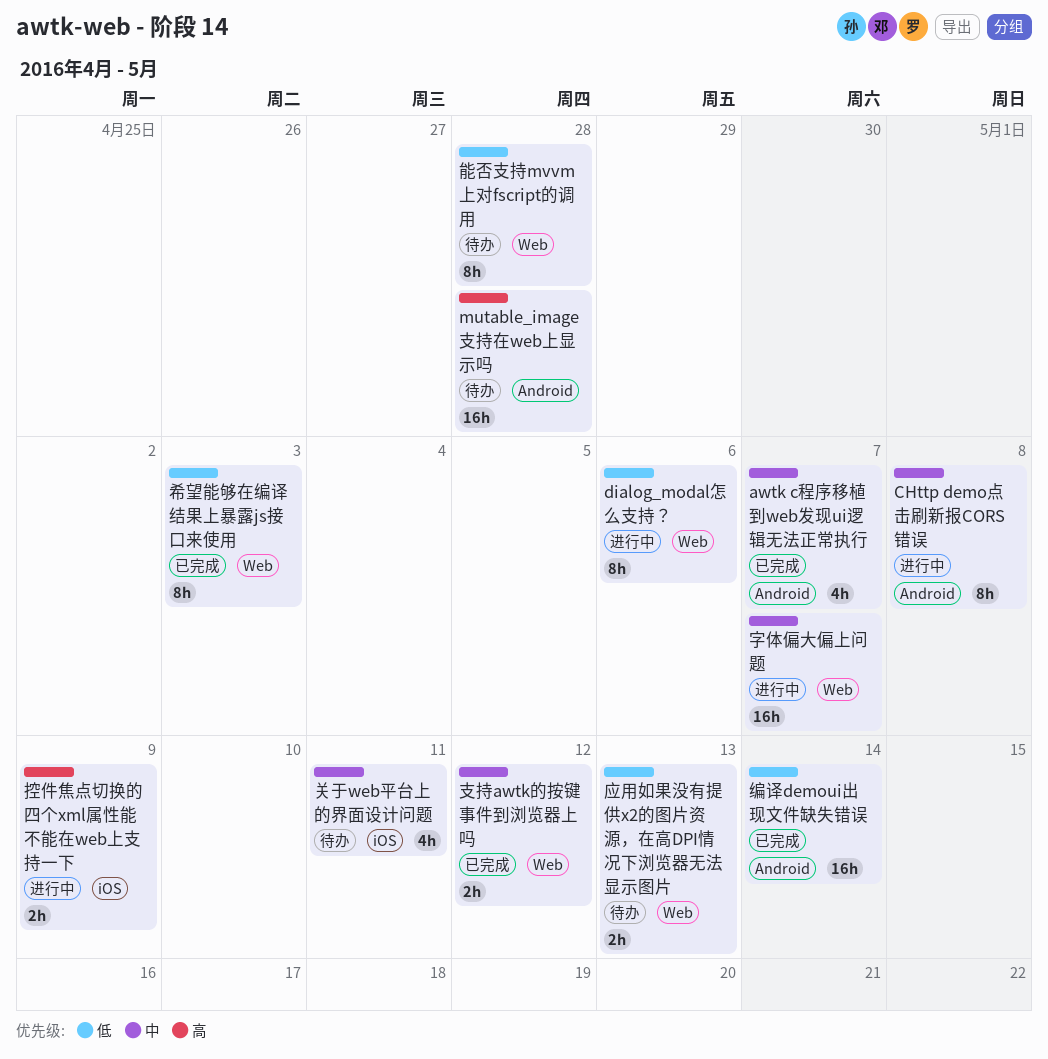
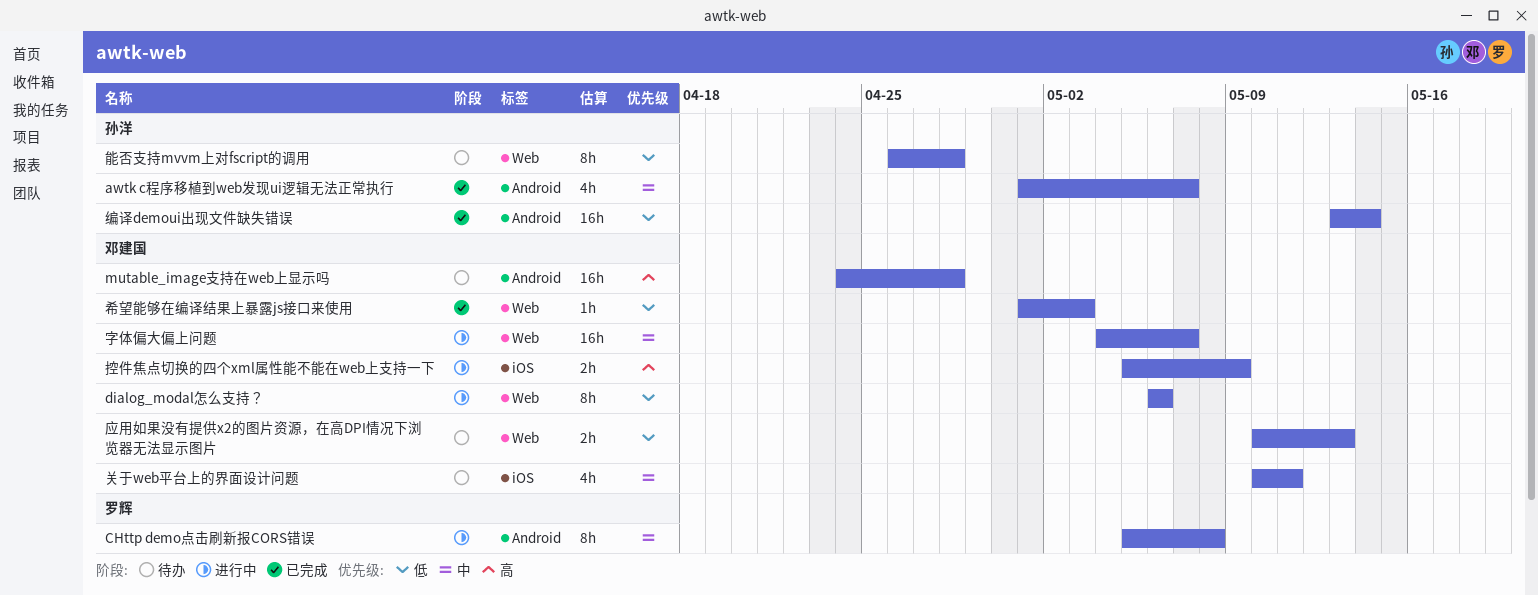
希望能够在编译结果上暴露js接口来使用, estimate: 8h -> 1h
支持awtk的按键事件到浏览器上吗: present -> none

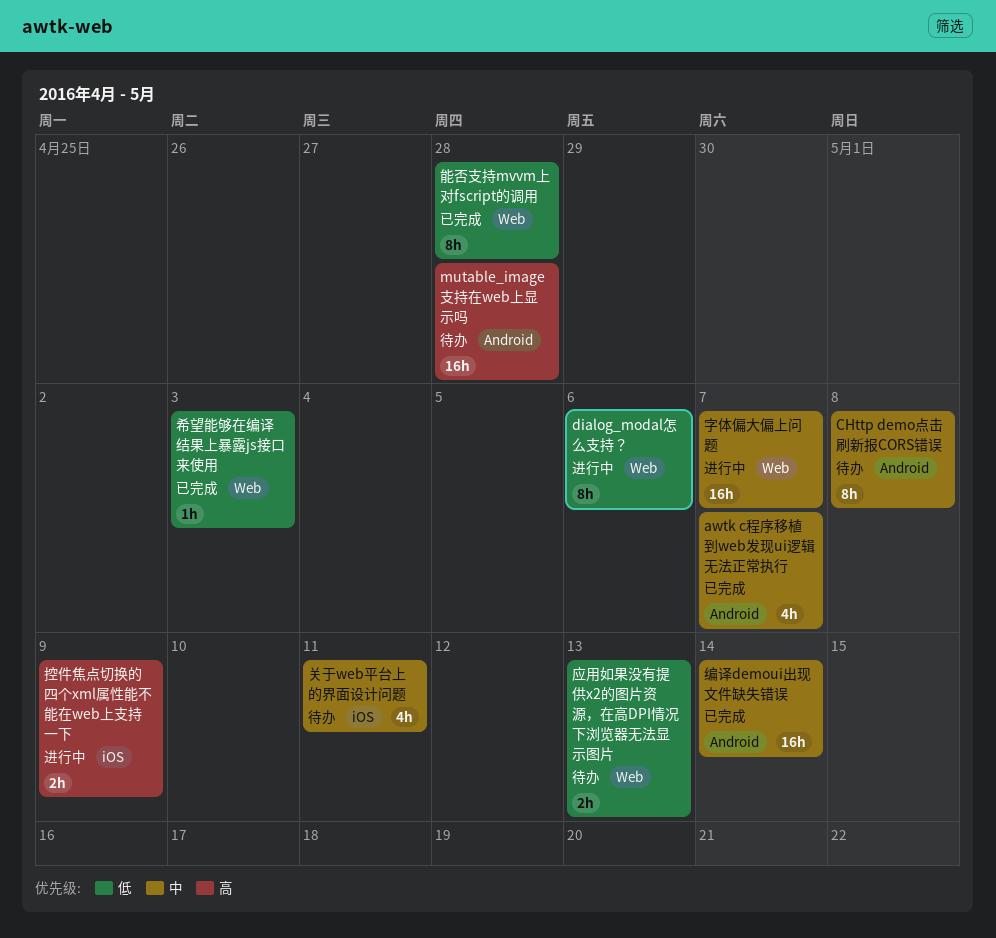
CHttp demo点击刷新报CORS错误, status: 进行中 -> 待办
编译demoui出现文件缺失错误, priority: 低 -> 中
能否支持mvvm上对fscript的调用, status: 待办 -> 已完成

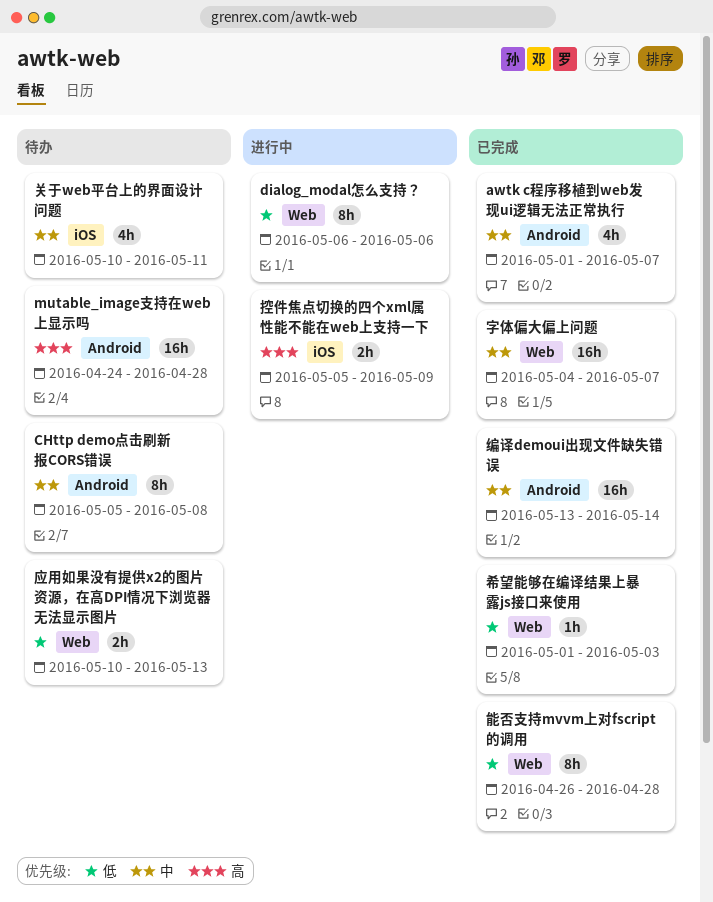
字体偏大偏上问题, status: 进行中 -> 已完成

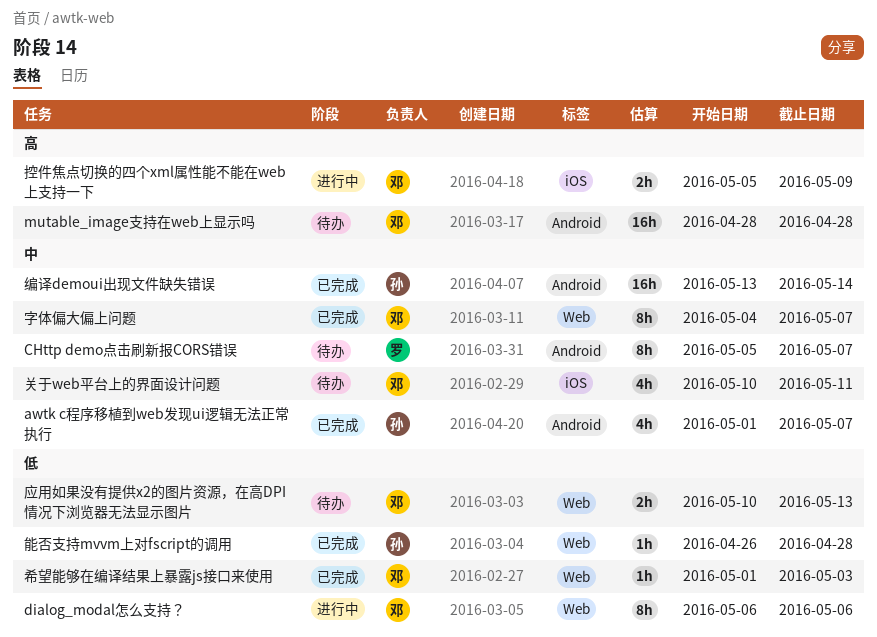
CHttp demo点击刷新报CORS错误, due: May 8 -> May 7
mutable_image支持在web上显示吗, start: Apr 24 -> Apr 28
字体偏大偏上问题, estimate: 16h -> 8h
能否支持mvvm上对fscript的调用, estimate: 8h -> 1h

